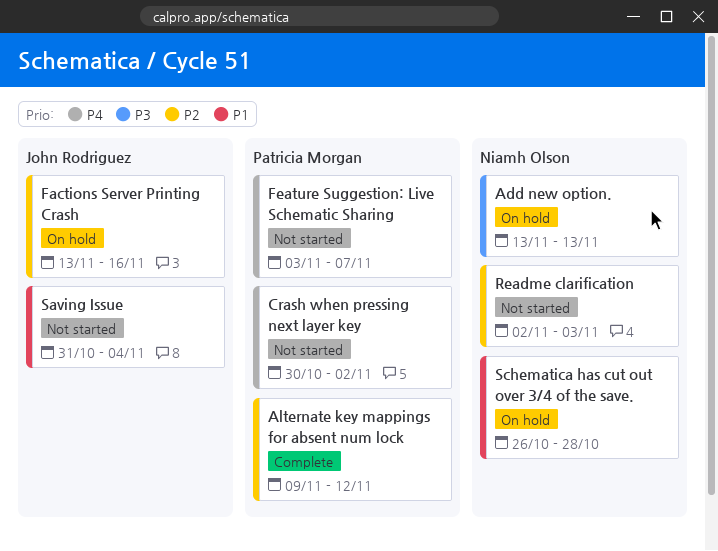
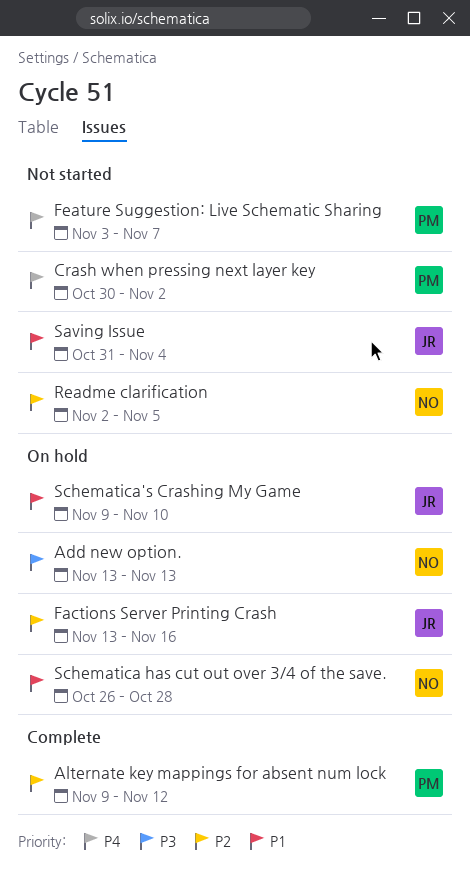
Readme clarification, due: Nov 3 -> Nov 5
Schematica's Crashing My Game: none -> present

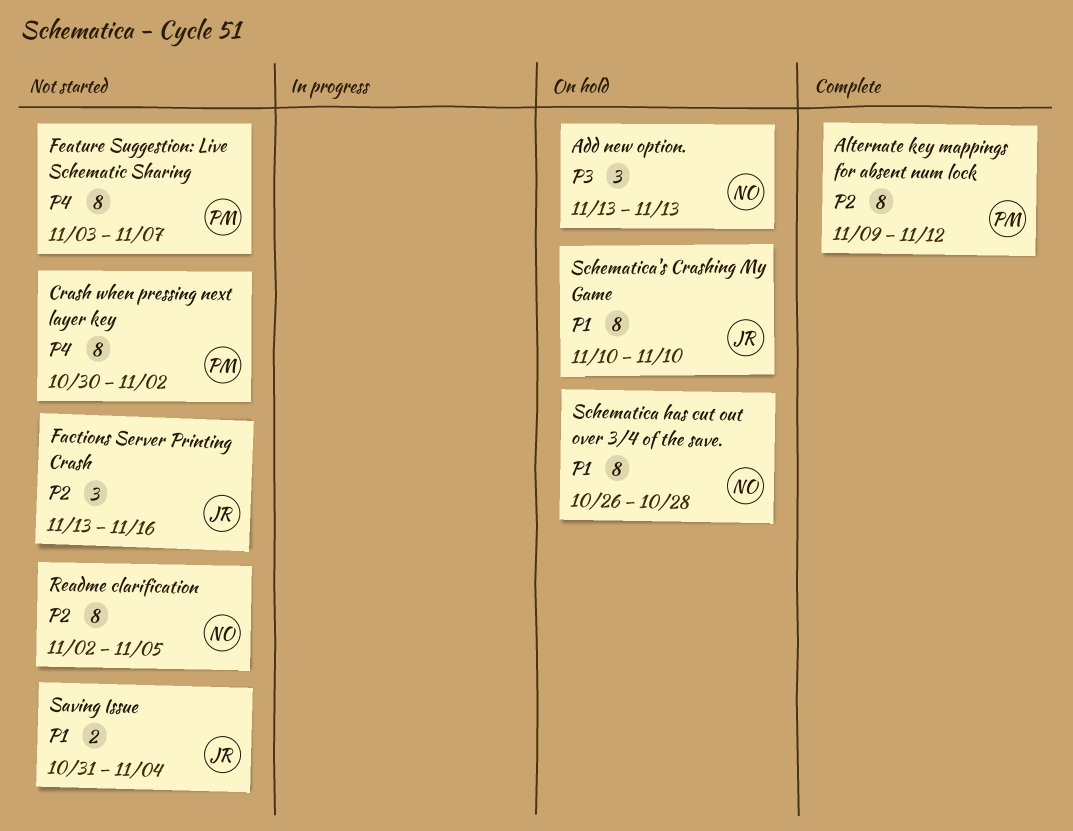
Factions Server Printing Crash, status: On hold -> Not started
Schematica's Crashing My Game, start: Nov 9 -> Nov 10

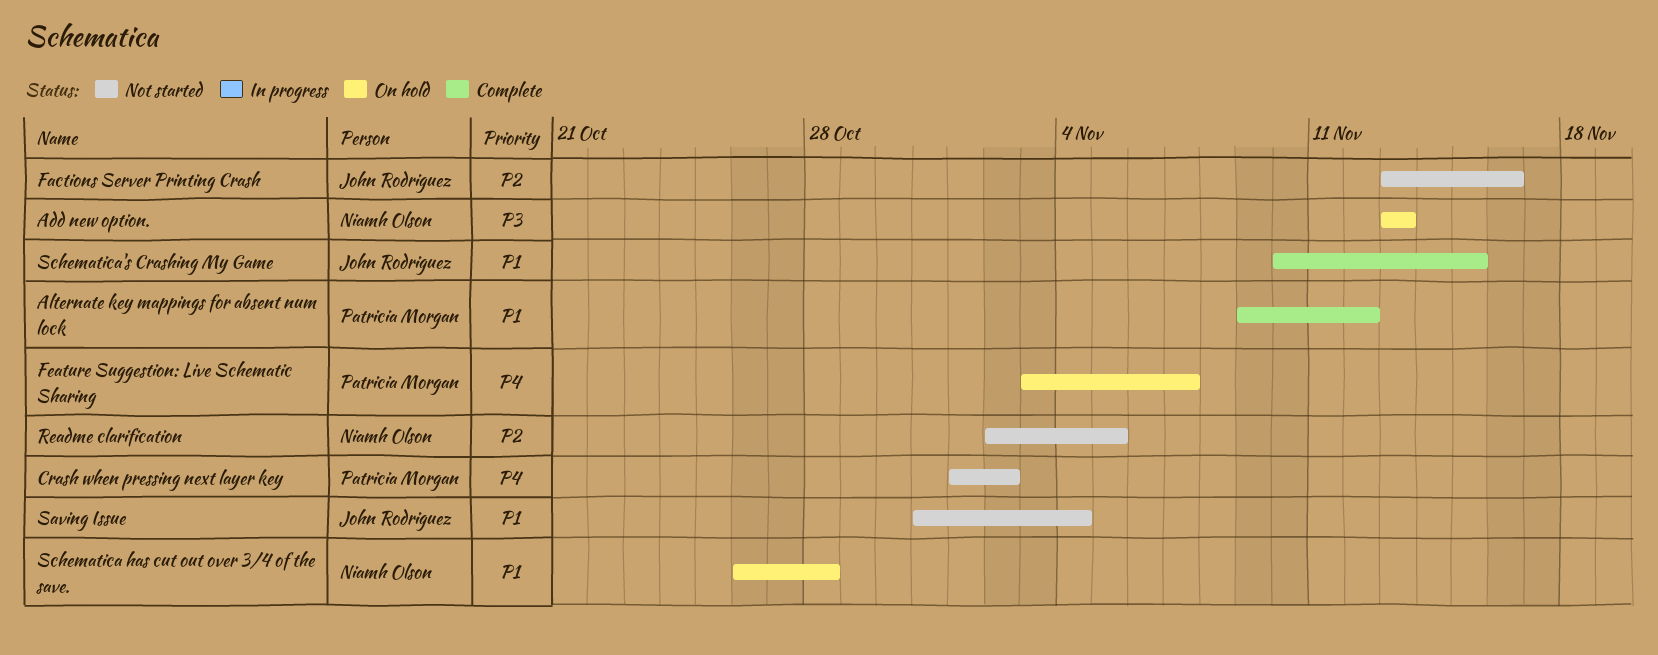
Alternate key mappings for absent num lock, priority: P2 -> P1
Crash when pressing next layer key, start: Oct 30 -> Nov 1
Feature Suggestion: Live Schematic Sharing, status: Not started -> On hold
Schematica's Crashing My Game, status: On hold -> Complete
Schematica's Crashing My Game, due: Nov 10 -> Nov 15

